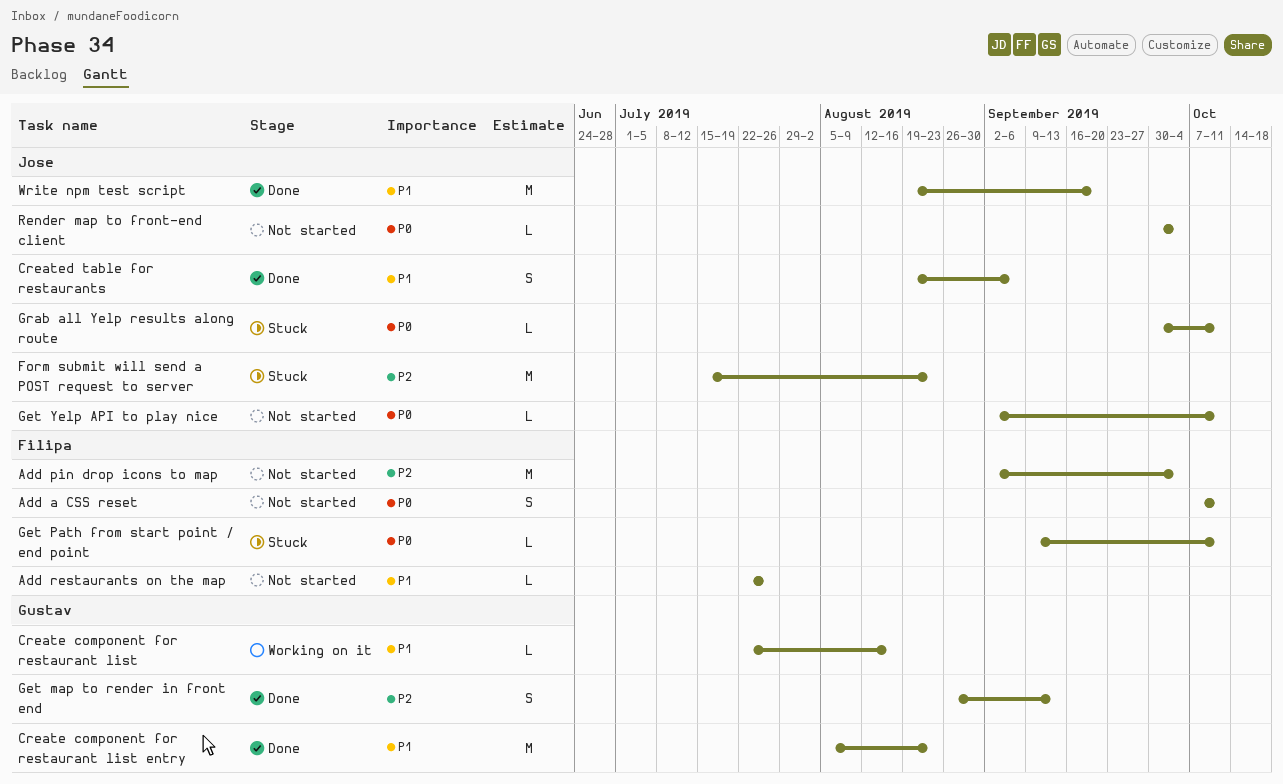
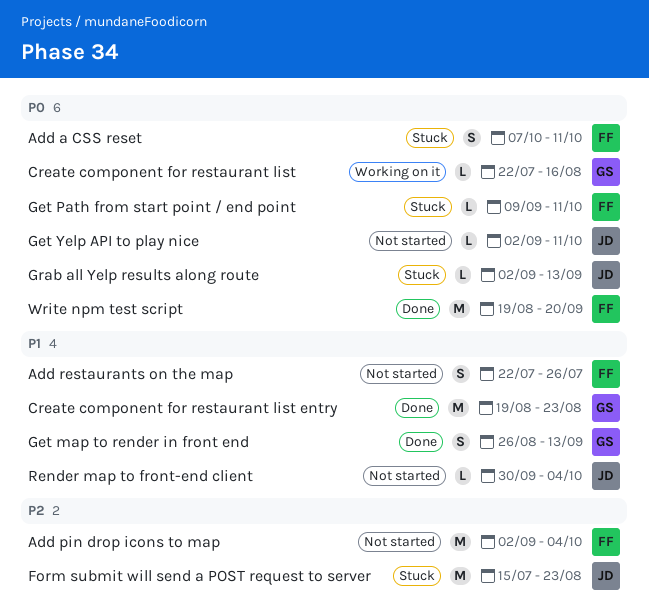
Add a CSS reset, status: Not started -> Stuck
Add restaurants on the map, estimate: L -> S
Create component for restaurant list, priority: P1 -> P0
Create component for restaurant list entry, start: Aug 5 -> Aug 19
Created table for restaurants: present -> none
Get map to render in front end, priority: P2 -> P1
Grab all Yelp results along route, start: Sep 30 -> Sep 2
Grab all Yelp results along route, due: Oct 11 -> Sep 13
Render map to front-end client, priority: P0 -> P1
Write npm test script, owner: Jose -> Filipa
Write npm test script, priority: P1 -> P0

